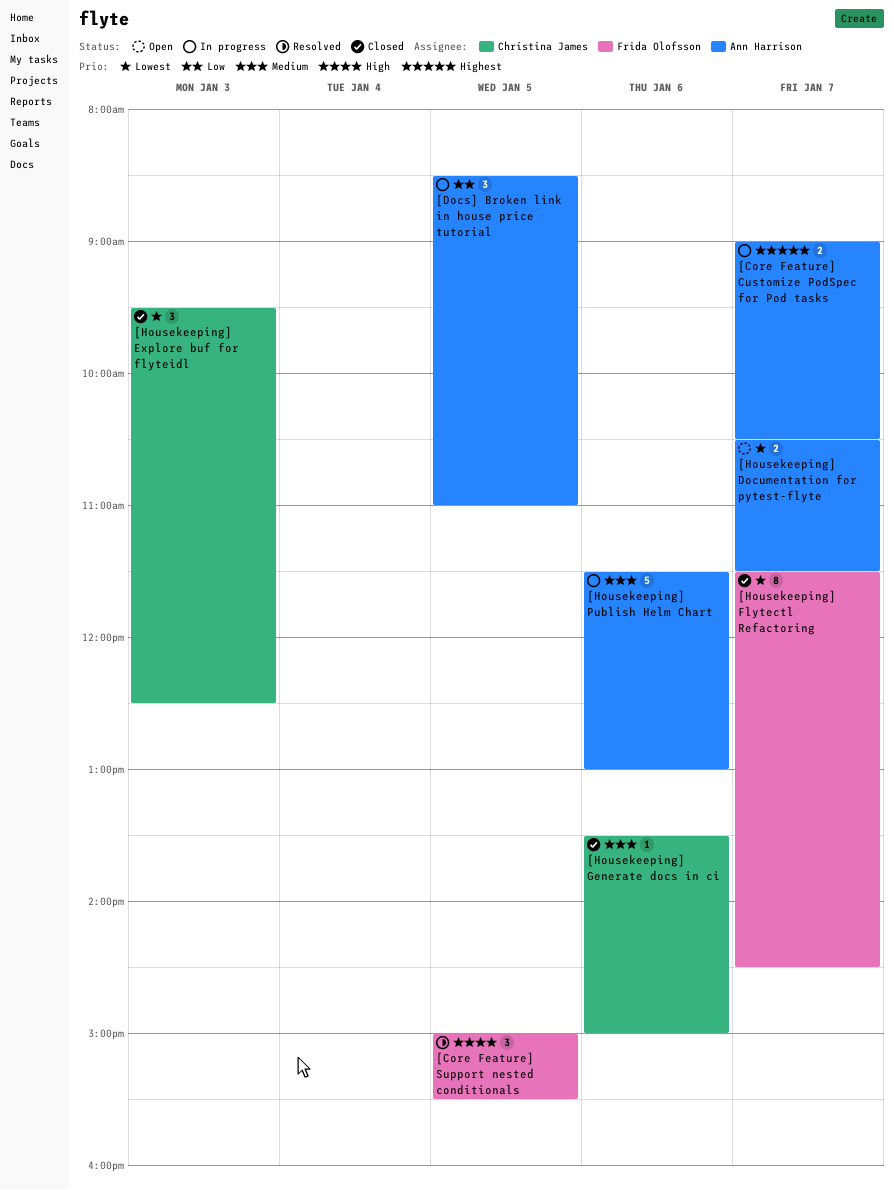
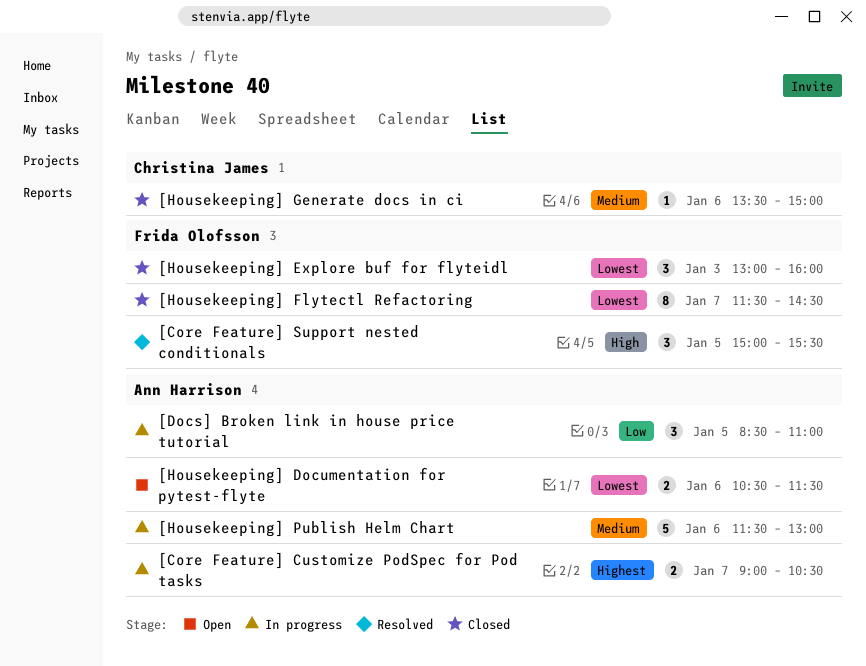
[Housekeeping] Documentation for pytest-flyte, day: Jan 7 -> Jan 6
[Housekeeping] Explore buf for flyteidl, owner: Christina James -> Frida Olofsson
[Housekeeping] Explore buf for flyteidl, begins: 09:30 -> 13:00
[Housekeeping] Explore buf for flyteidl, ends: 12:30 -> 16:00

